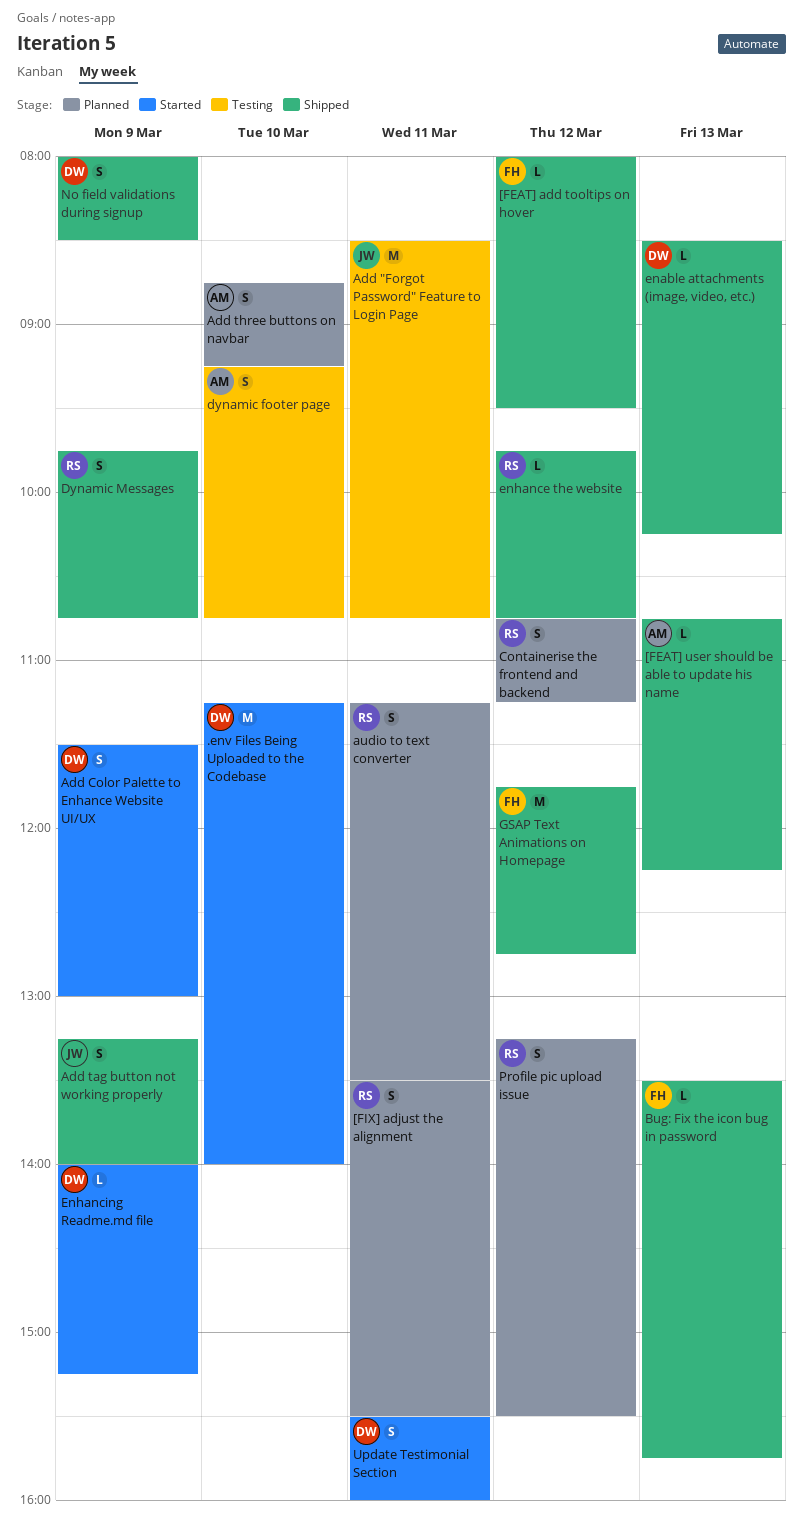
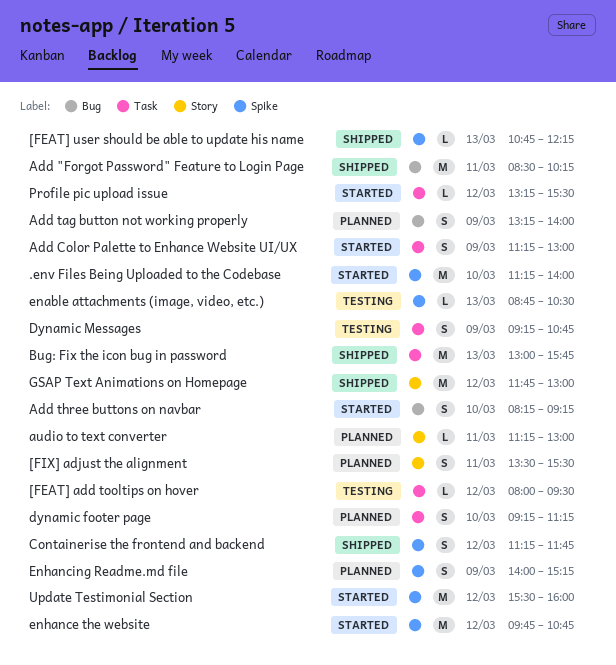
[FEAT] add tooltips on hover, status: Shipped -> Testing
Add "Forgot Password" Feature to Login Page, status: Testing -> Shipped
Add "Forgot Password" Feature to Login Page, ends: 10:45 -> 10:15
Add Color Palette to Enhance Website UI/UX, begins: 11:30 -> 11:15
Add tag button not working properly, status: Shipped -> Planned
Add three buttons on navbar, status: Planned -> Started
Add three buttons on navbar, begins: 08:45 -> 08:15
audio to text converter, estimate: S -> L
audio to text converter, ends: 13:30 -> 13:00
Bug: Fix the icon bug in password, estimate: L -> M
Bug: Fix the icon bug in password, begins: 13:30 -> 13:00
Containerise the frontend and backend, status: Planned -> Shipped
Containerise the frontend and backend, begins: 10:45 -> 11:15
Containerise the frontend and backend, ends: 11:15 -> 11:45
dynamic footer page, status: Testing -> Planned
dynamic footer page, ends: 10:45 -> 11:15
Dynamic Messages, status: Shipped -> Testing
Dynamic Messages, begins: 09:45 -> 09:15
enable attachments (image, video, etc.), status: Shipped -> Testing
enable attachments (image, video, etc.), begins: 08:30 -> 08:45
enable attachments (image, video, etc.), ends: 10:15 -> 10:30
enhance the website, status: Shipped -> Started
enhance the website, estimate: L -> M
Enhancing Readme.md file, status: Started -> Planned
Enhancing Readme.md file, estimate: L -> S
GSAP Text Animations on Homepage, ends: 12:45 -> 13:00
No field validations during signup: present -> none
Profile pic upload issue, status: Planned -> Started
Profile pic upload issue, estimate: S -> L
Update Testimonial Section, estimate: S -> M
Update Testimonial Section, day: Mar 11 -> Mar 12

